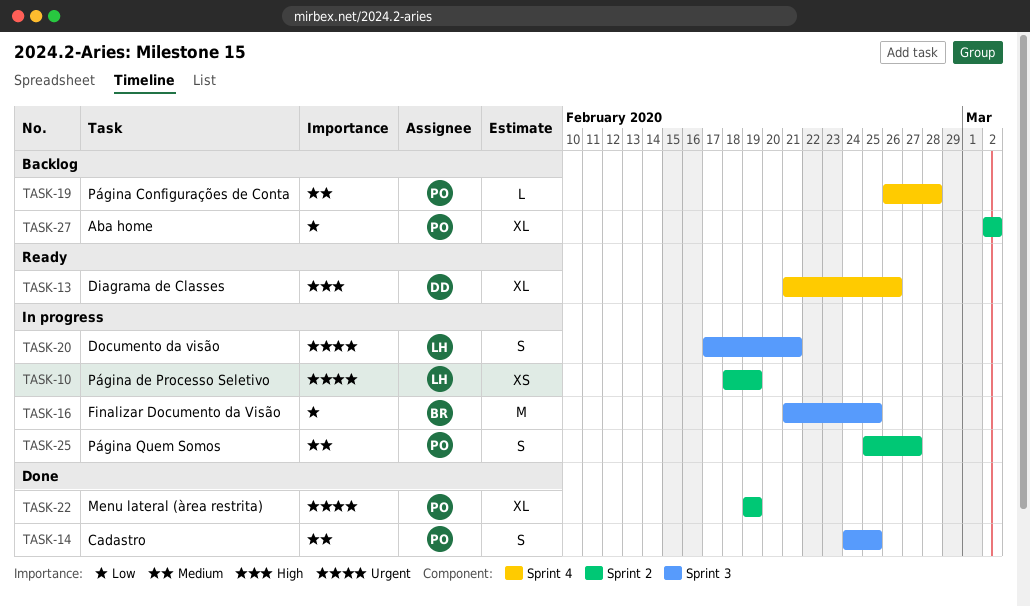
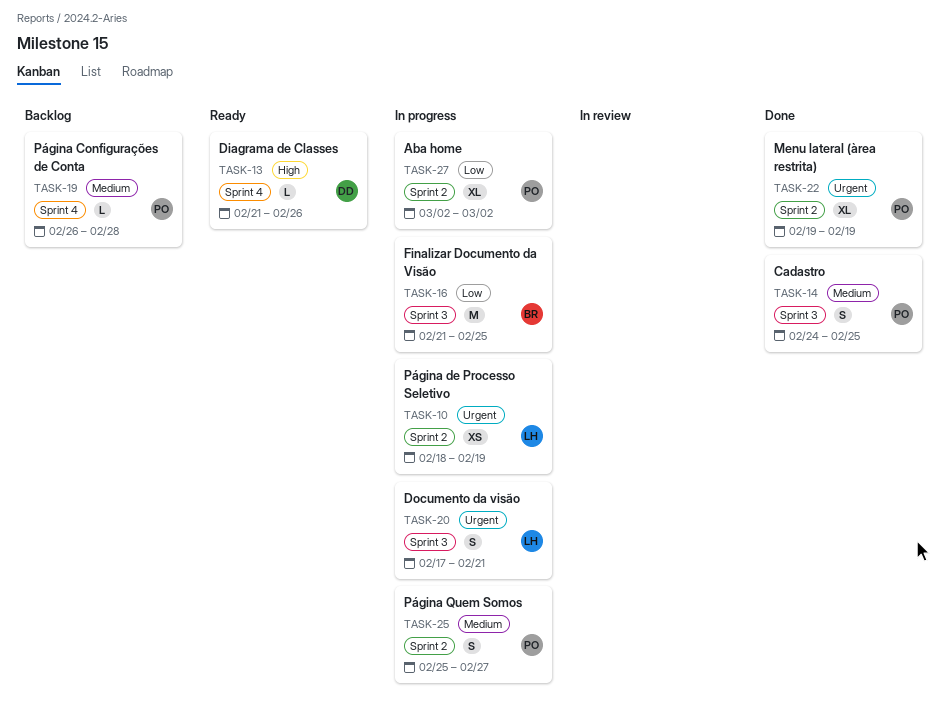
TASK-13, estimate: XL -> L
TASK-27, status: Backlog -> In progress

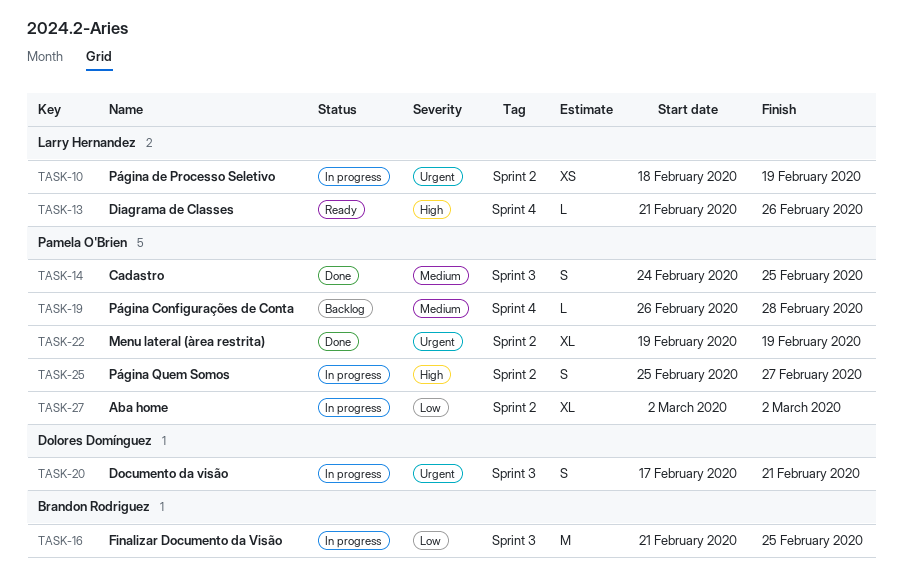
TASK-13, owner: Dolores Domínguez -> Larry Hernandez
TASK-20, owner: Larry Hernandez -> Dolores Domínguez
TASK-25, priority: Medium -> High

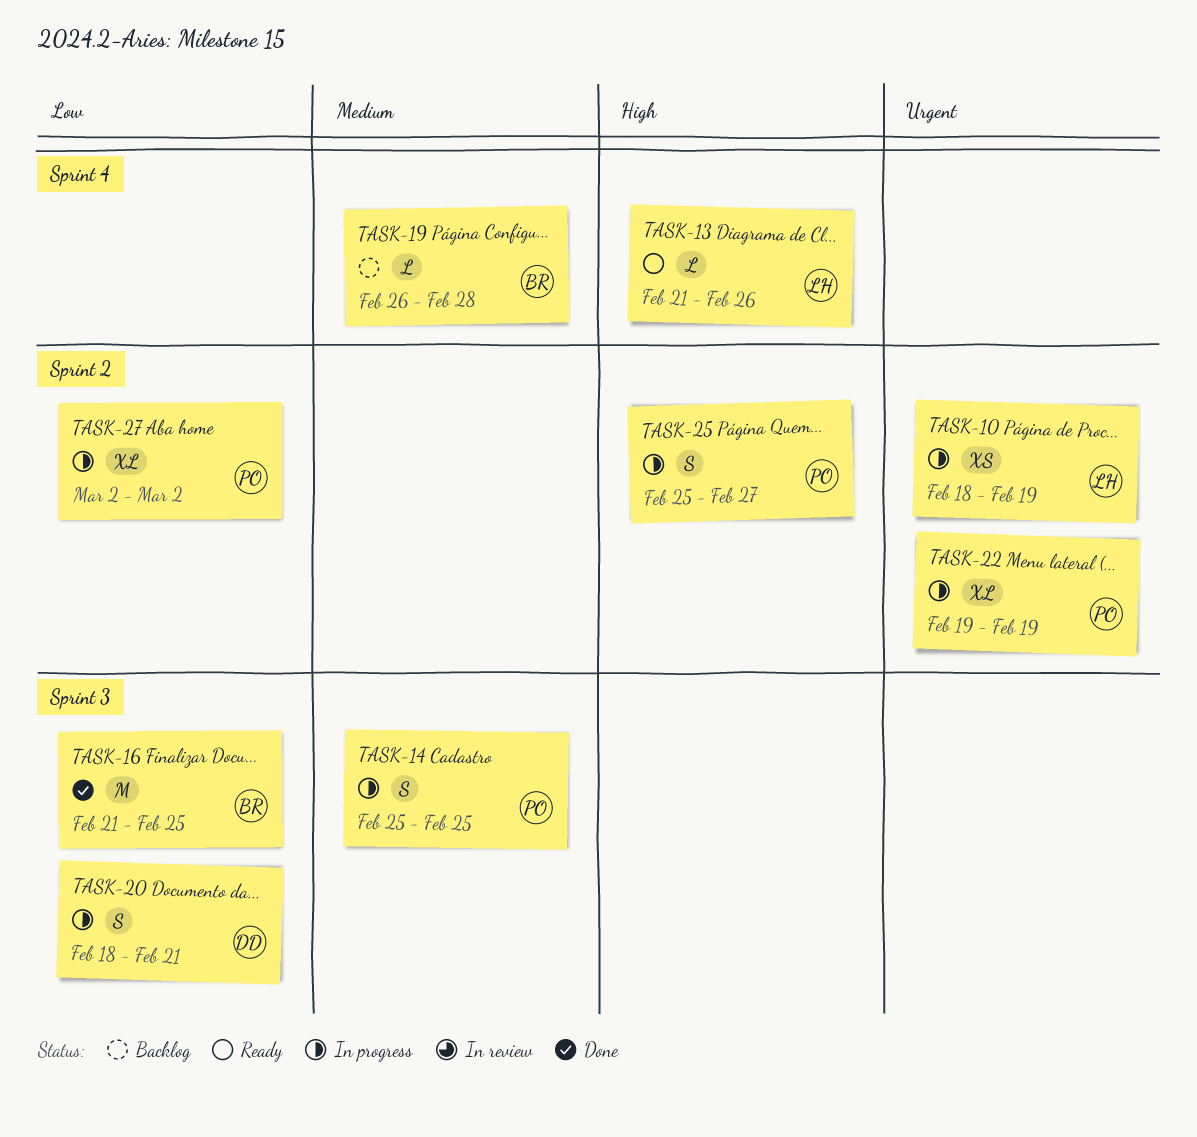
TASK-14, status: Done -> In progress
TASK-14, start: Feb 24 -> Feb 25
TASK-16, status: In progress -> Done
TASK-19, owner: Pamela O'Brien -> Brandon Rodriguez
TASK-20, priority: Urgent -> Low
TASK-20, start: Feb 17 -> Feb 18
TASK-22, status: Done -> In progress

